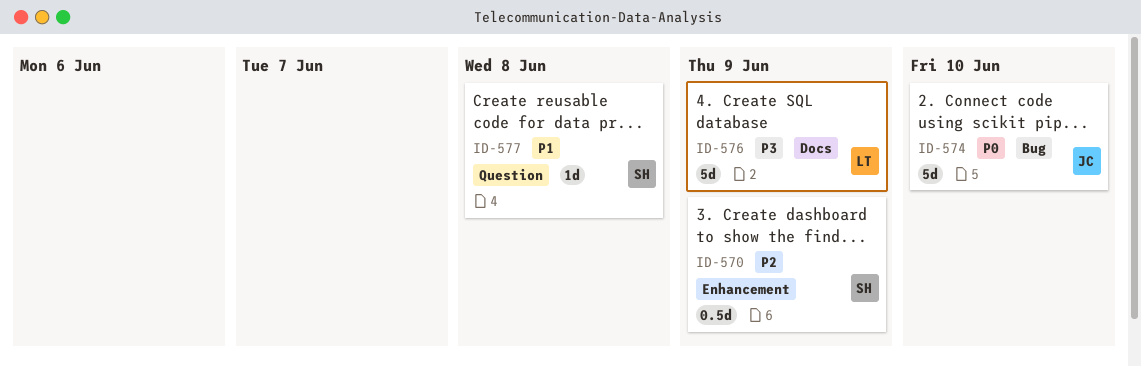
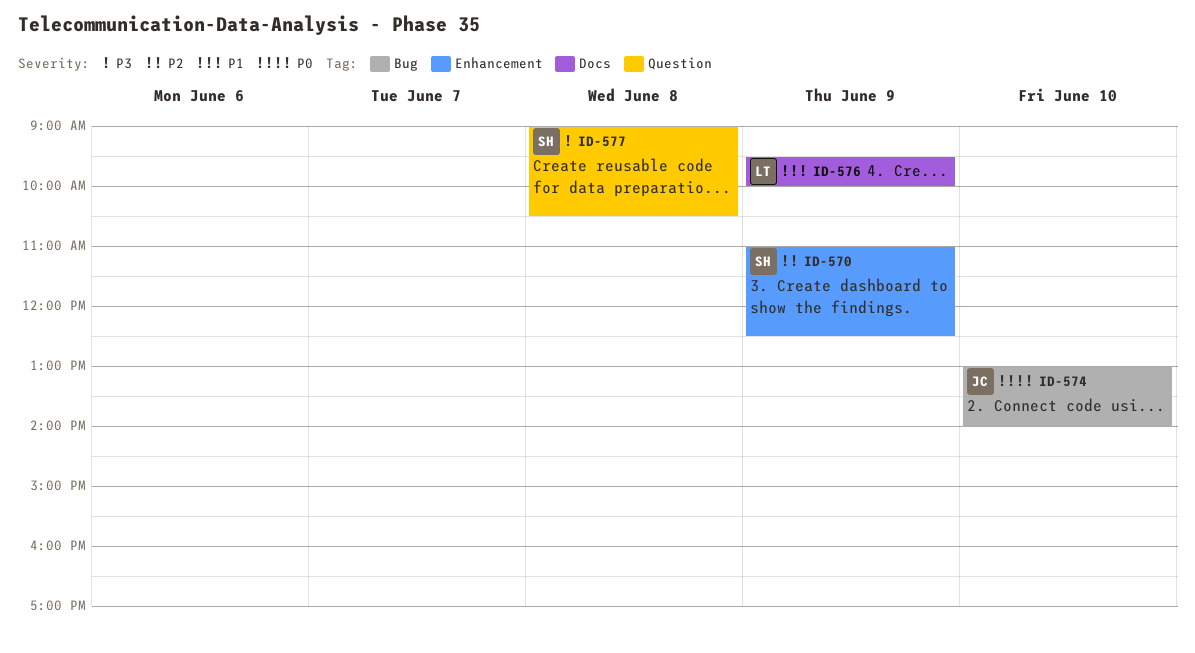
ID-576, priority: P3 -> P1
ID-577, priority: P1 -> P3

